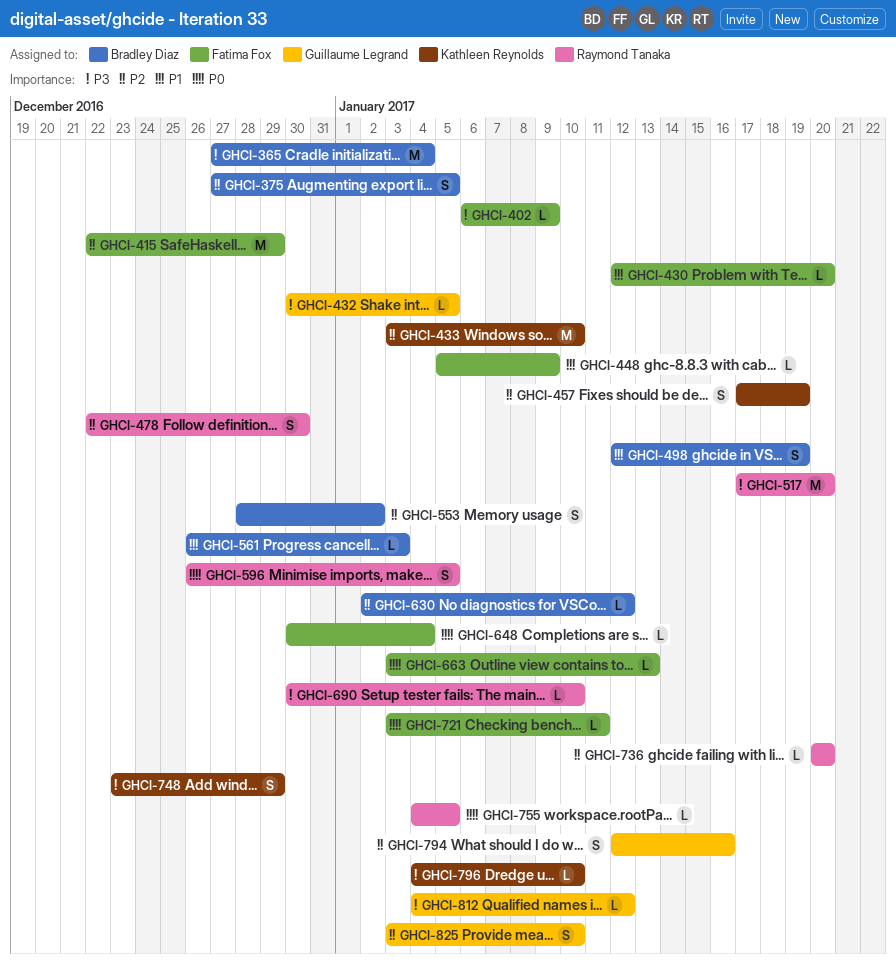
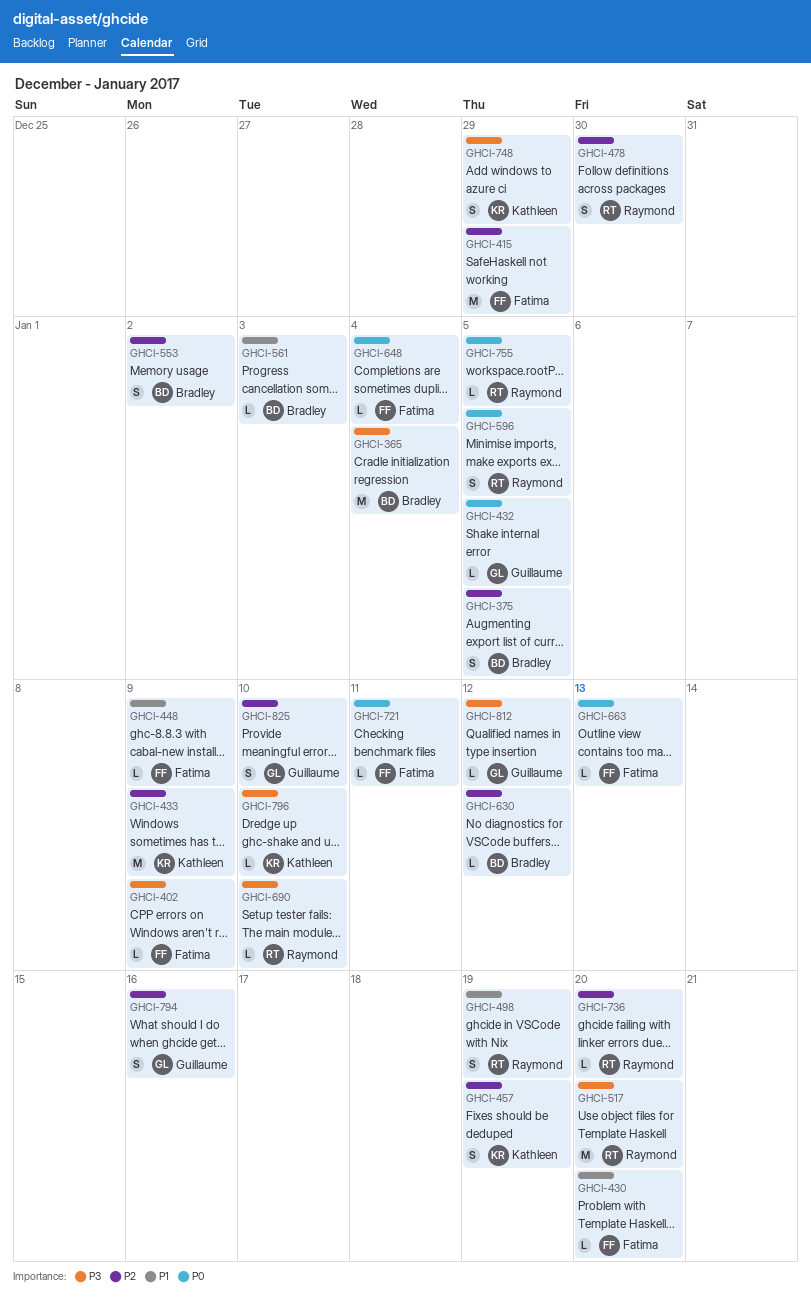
GHCI-432, priority: P3 -> P0
GHCI-433, due: Jan 10 -> Jan 9
GHCI-498, owner: Bradley Diaz -> Raymond Tanaka

